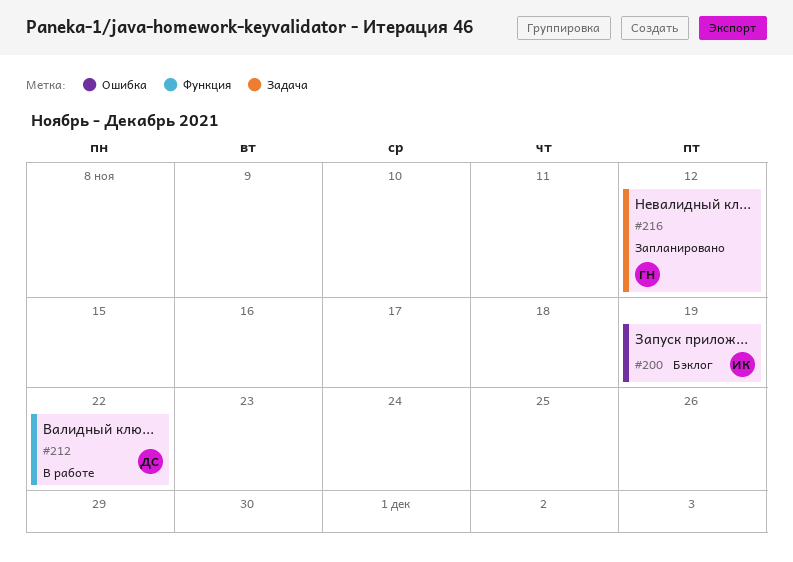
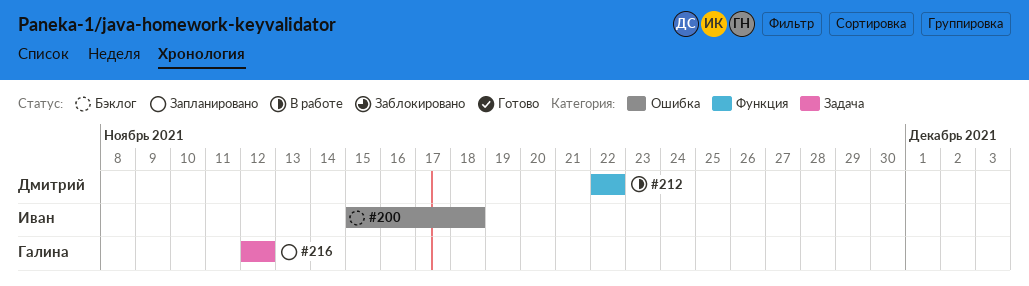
#200, due: Nov 19 -> Nov 18

